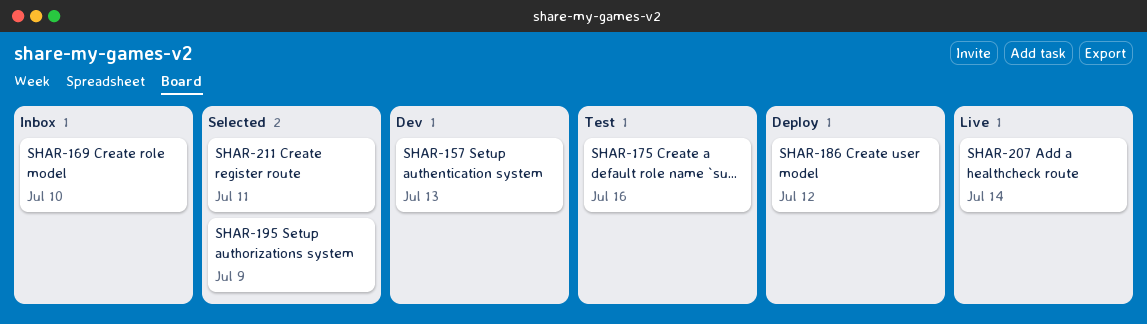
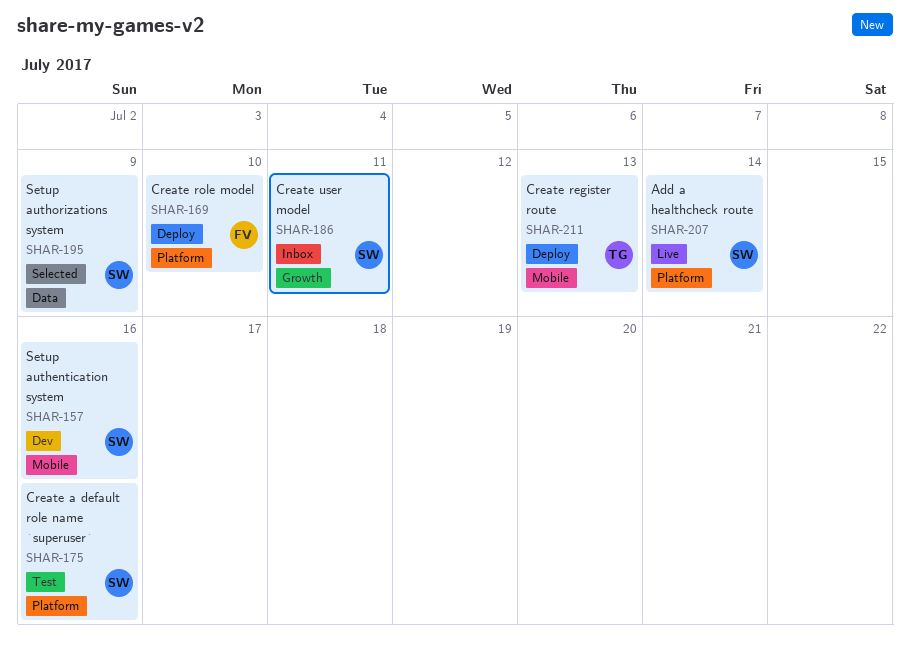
SHAR-157, due: Jul 13 -> Jul 16
SHAR-169, status: Inbox -> Deploy
SHAR-186, status: Deploy -> Inbox
SHAR-186, due: Jul 12 -> Jul 11
SHAR-211, status: Selected -> Deploy
SHAR-211, due: Jul 11 -> Jul 13

